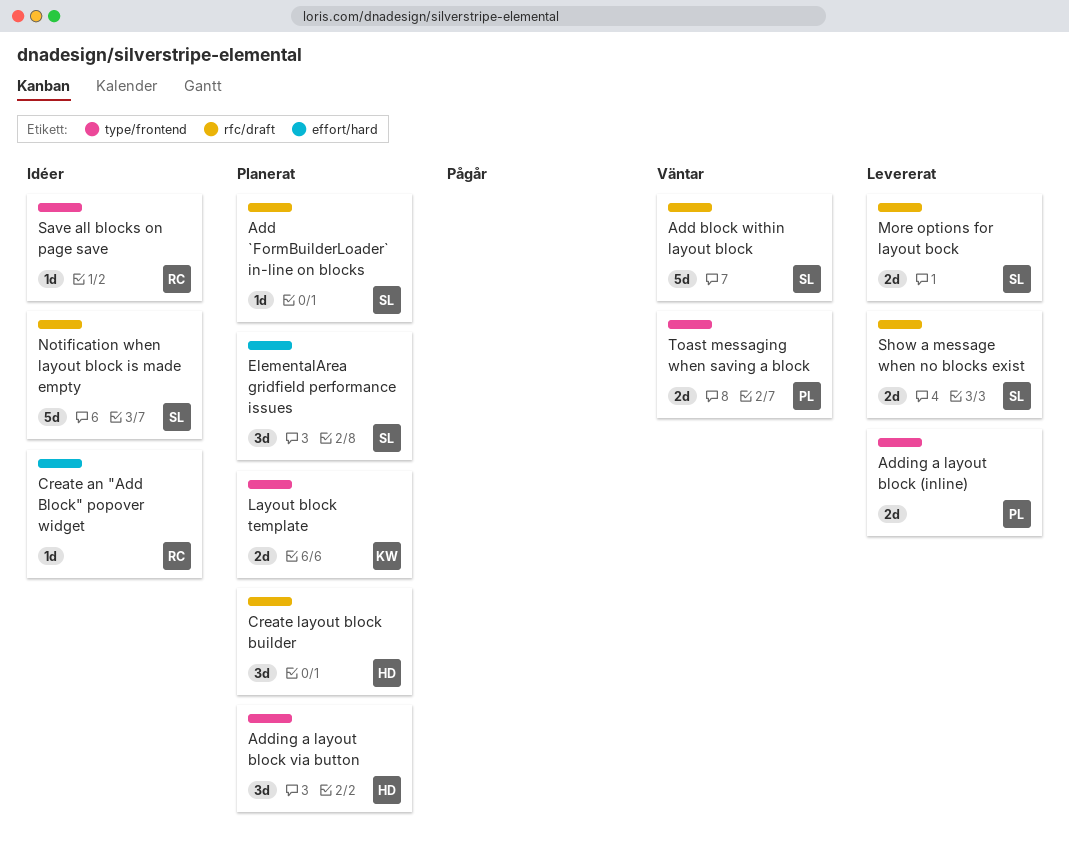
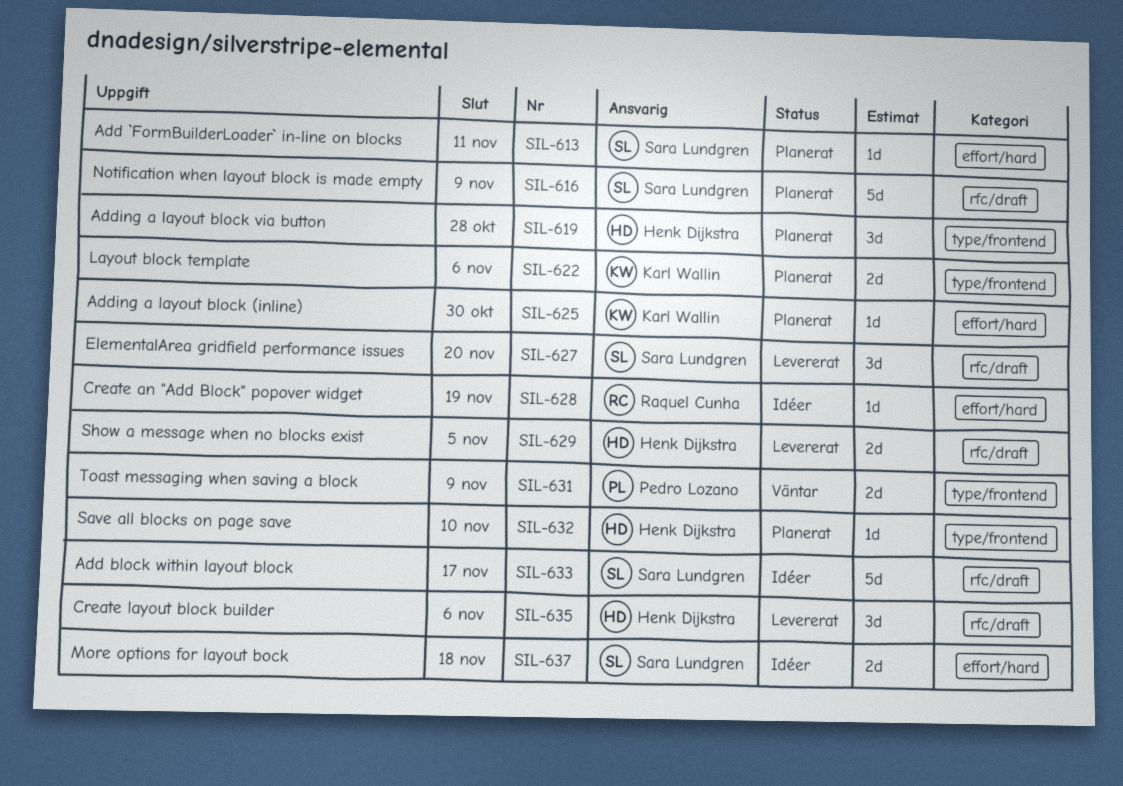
Add `FormBuilderLoader` in-line on blocks, label: rfc/draft -> effort/hard
Add block within layout block, status: Väntar -> Idéer
Adding a layout block (inline), status: Levererat -> Planerat
Adding a layout block (inline), owner: Pedro Lozano -> Karl Wallin
Adding a layout block (inline), label: type/frontend -> effort/hard
Adding a layout block (inline), estimate: 2d -> 1d
Create layout block builder, status: Planerat -> Levererat
ElementalArea gridfield performance issues, status: Planerat -> Levererat
ElementalArea gridfield performance issues, label: effort/hard -> rfc/draft
More options for layout bock, status: Levererat -> Idéer
More options for layout bock, label: rfc/draft -> effort/hard
Notification when layout block is made empty, status: Idéer -> Planerat
Save all blocks on page save, status: Idéer -> Planerat
Save all blocks on page save, owner: Raquel Cunha -> Henk Dijkstra
Show a message when no blocks exist, owner: Sara Lundgren -> Henk Dijkstra

